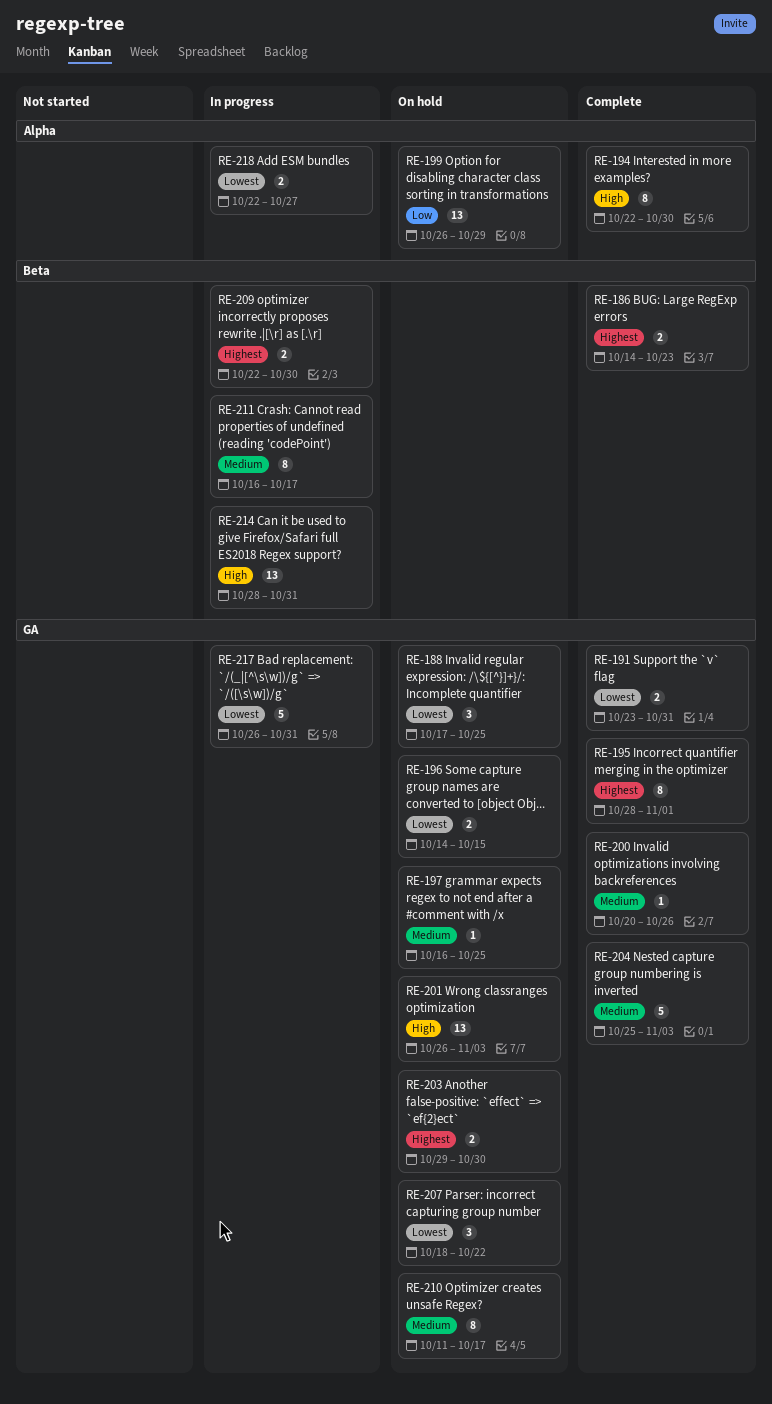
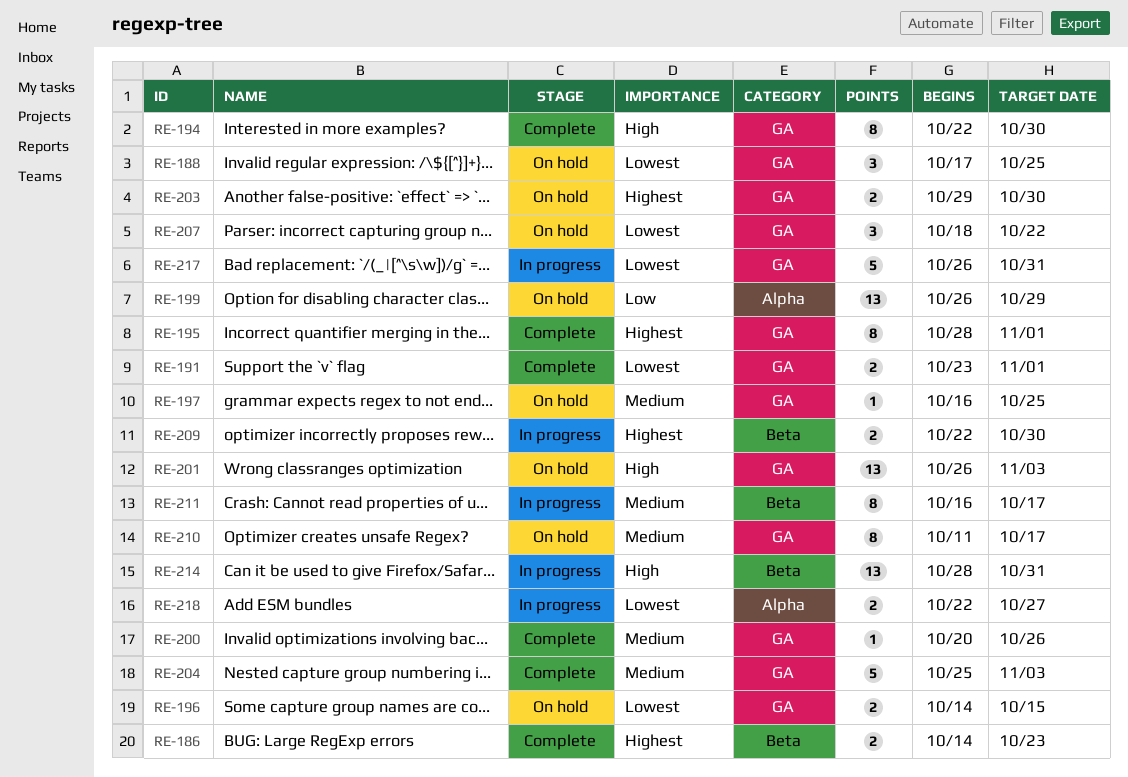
RE-191, due: Oct 31 -> Nov 1
RE-194, label: Alpha -> GA

